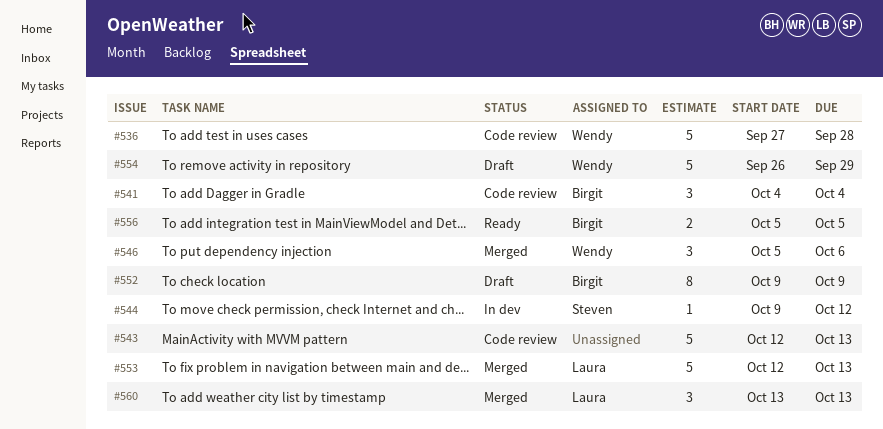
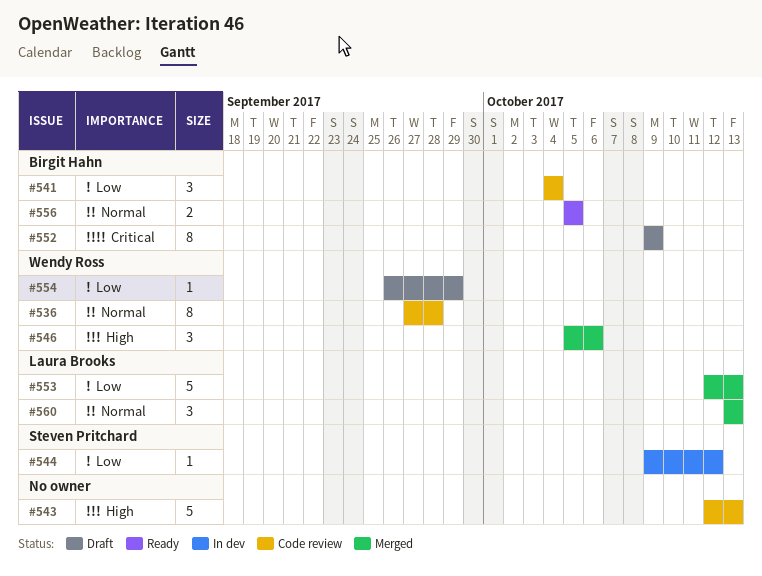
#536, estimate: 5 -> 8
#554, estimate: 5 -> 1

